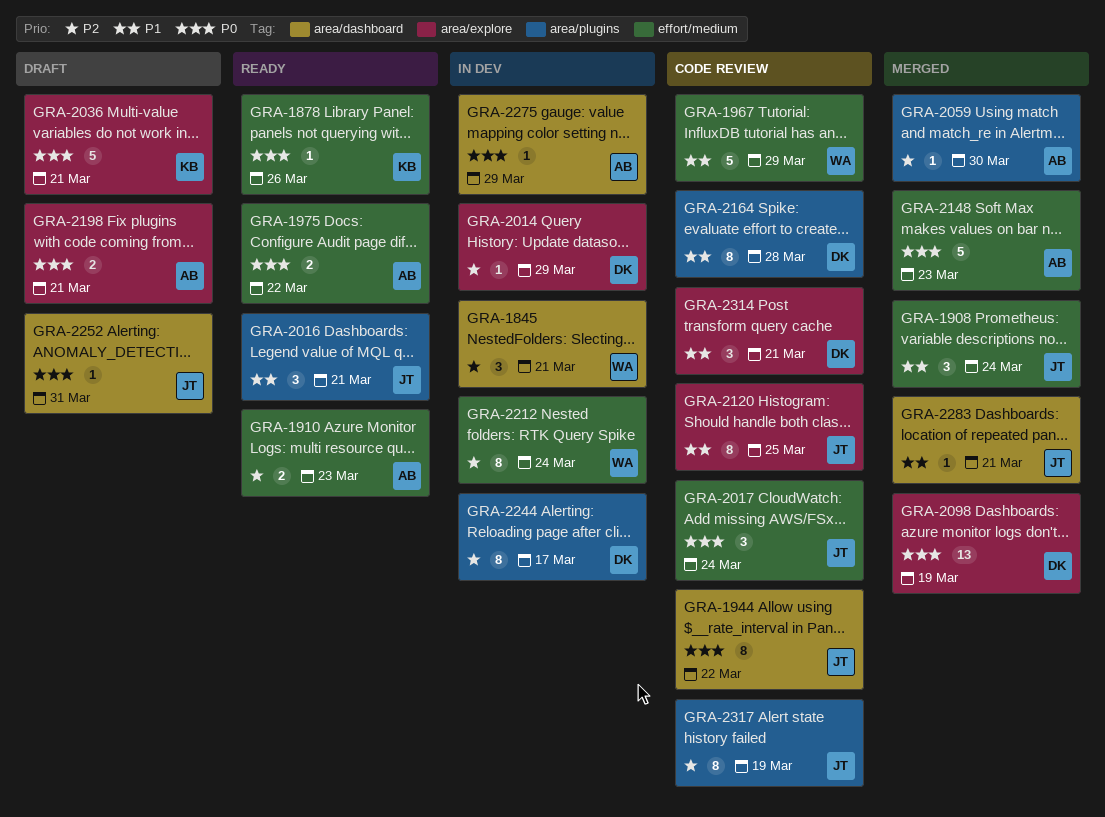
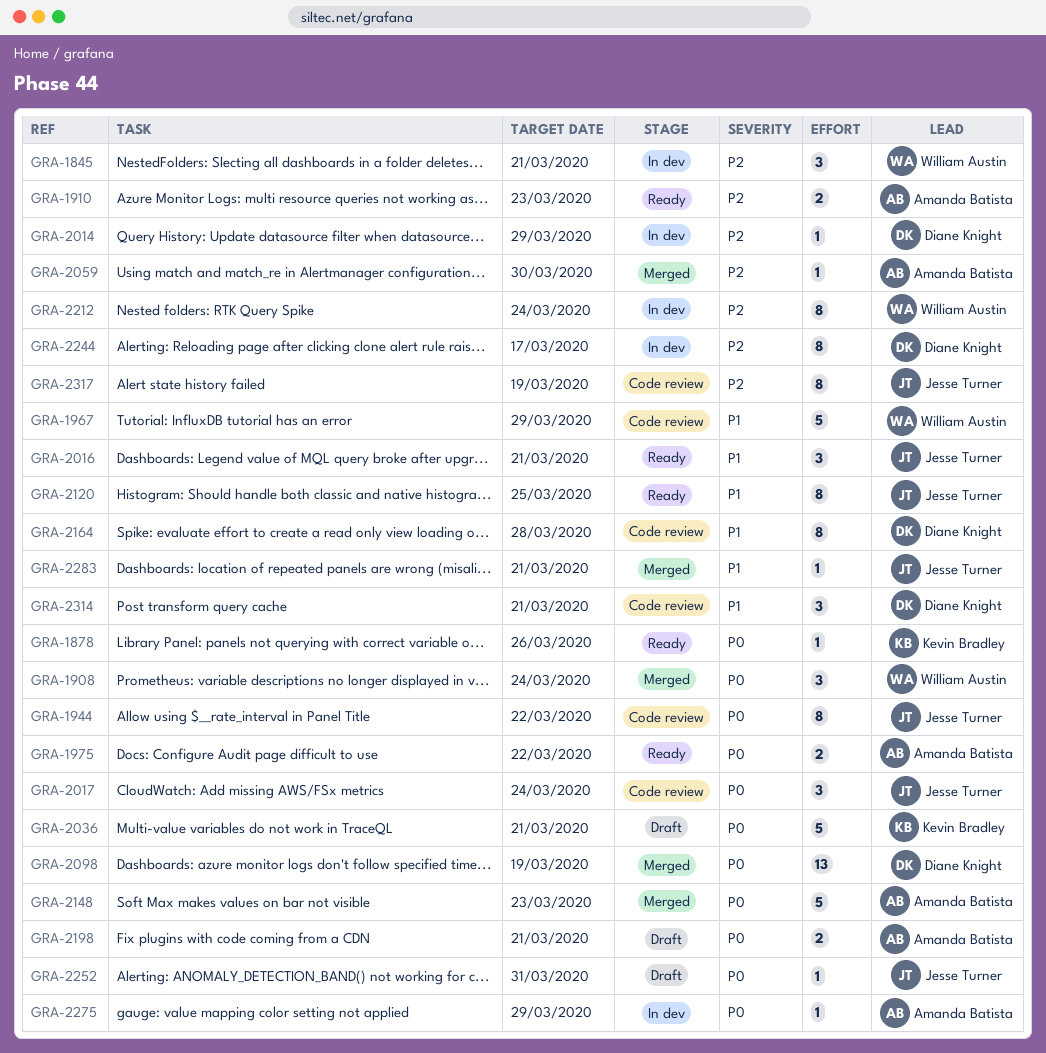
GRA-1908, owner: Jesse Turner -> William Austin
GRA-1908, priority: P1 -> P0
GRA-2120, status: Code review -> Ready

